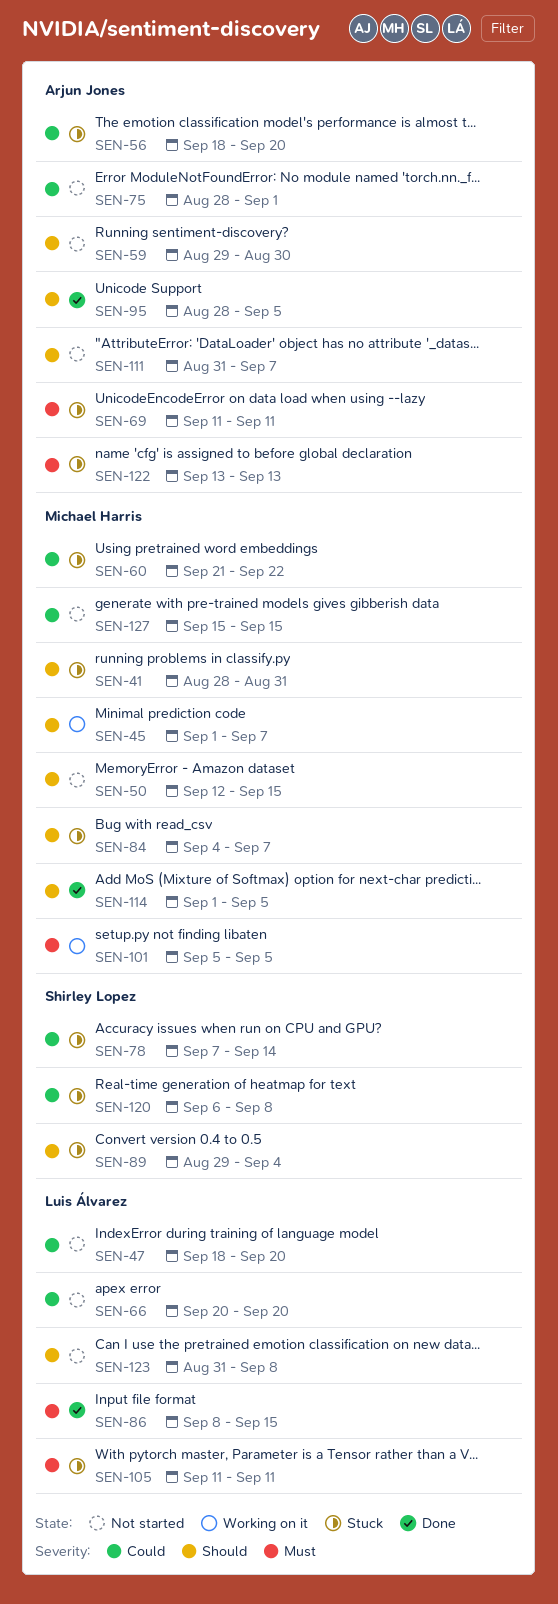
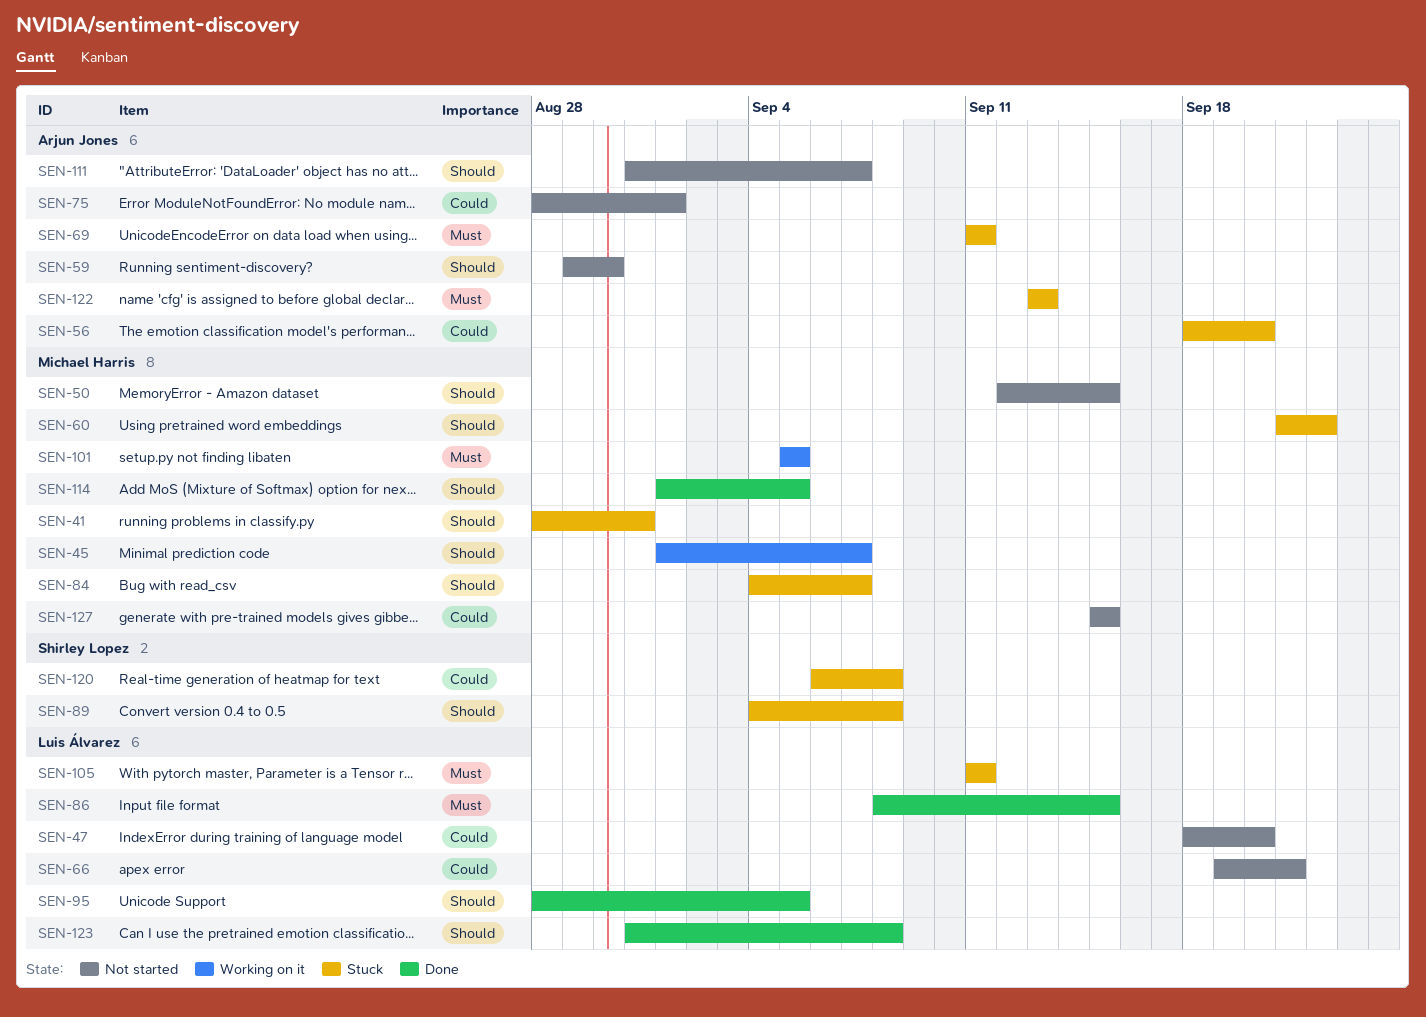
SEN-60, priority: Could -> Should
SEN-66, start: Sep 20 -> Sep 19
SEN-66, due: Sep 20 -> Sep 21
SEN-78: present -> none
SEN-89, start: Aug 29 -> Sep 4
SEN-89, due: Sep 4 -> Sep 8
SEN-95, owner: Arjun Jones -> Luis Álvarez
SEN-123, status: Not started -> Done

